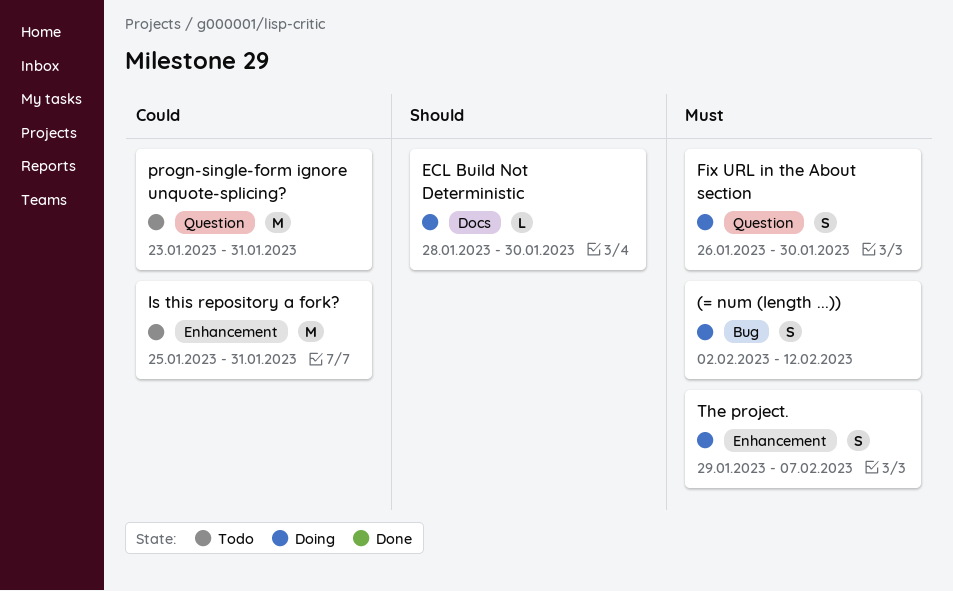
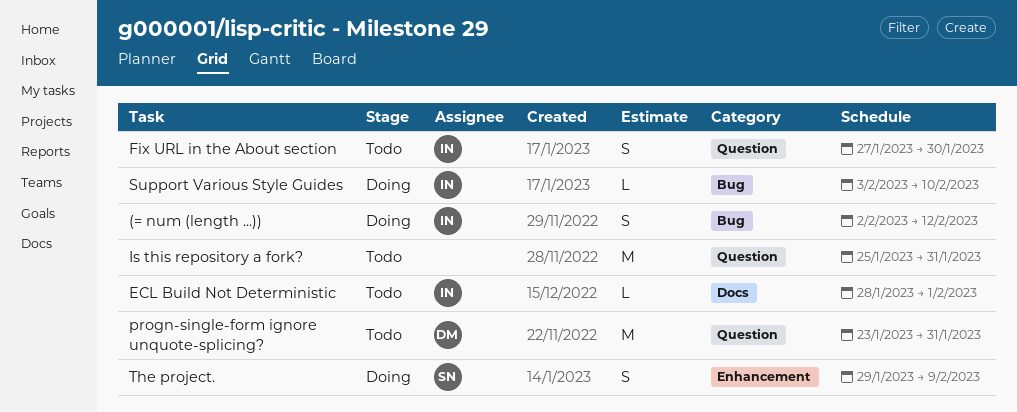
ECL Build Not Deterministic, status: Doing -> Todo
ECL Build Not Deterministic, due: Jan 30 -> Feb 1
Fix URL in the About section, status: Doing -> Todo
Fix URL in the About section, start: Jan 26 -> Jan 27
Is this repository a fork?, label: Enhancement -> Question
Support Various Style Guides: none -> present
The project., due: Feb 7 -> Feb 9

